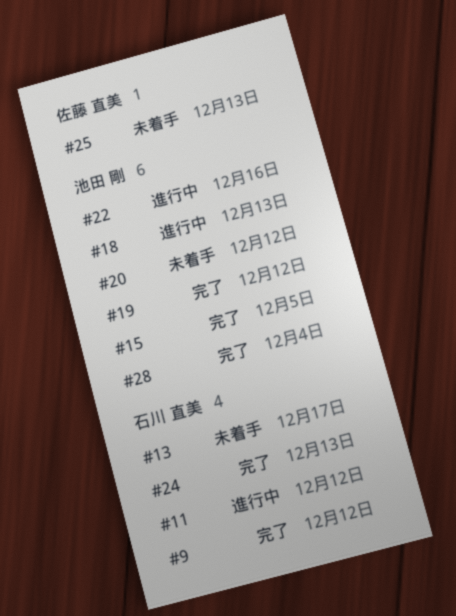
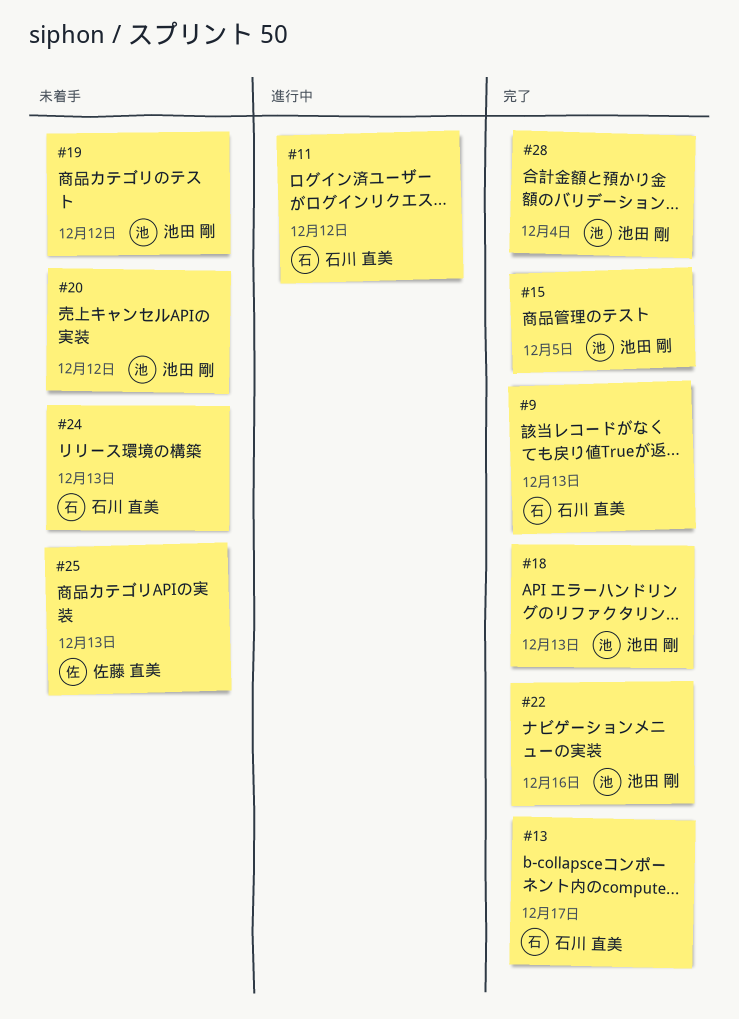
#9, due: Dec 12 -> Dec 13
#13, status: 未着手 -> 完了
#18, status: 進行中 -> 完了
#19, status: 完了 -> 未着手
#22, status: 進行中 -> 完了
#24, status: 完了 -> 未着手

